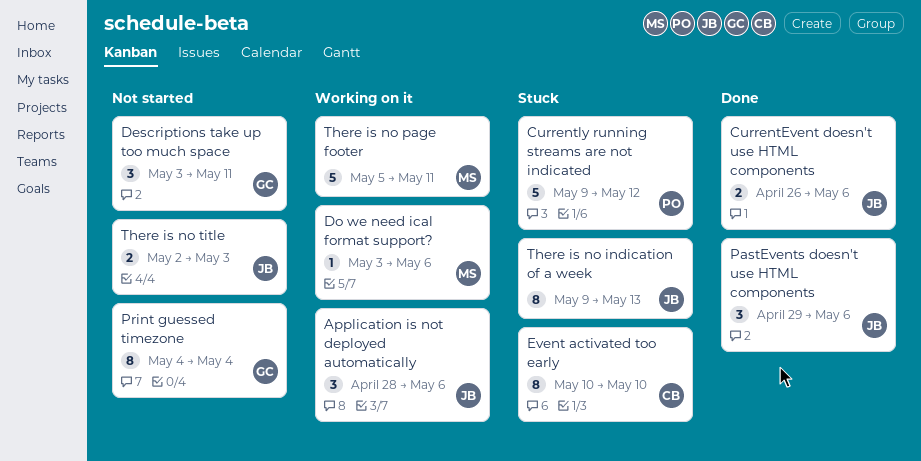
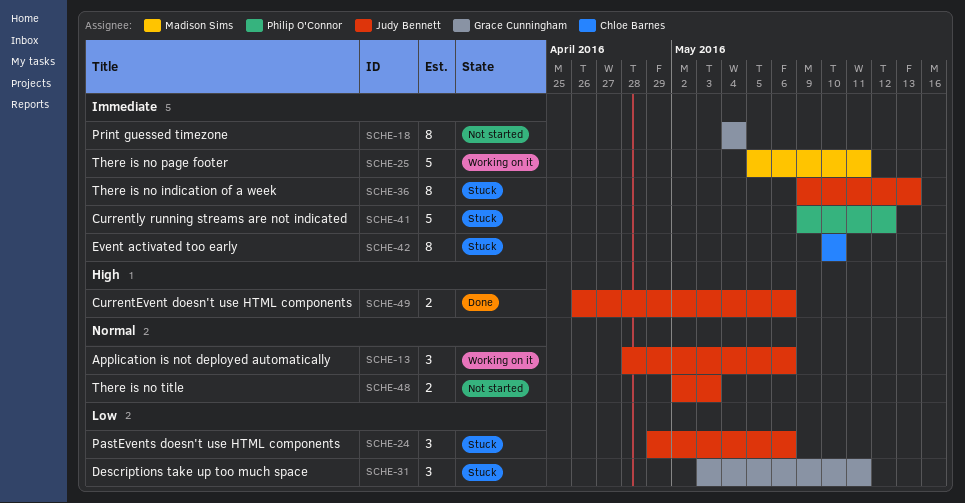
Descriptions take up too much space, status: Not started -> Stuck
Do we need ical format support?: present -> none
PastEvents doesn't use HTML components, status: Done -> Stuck

